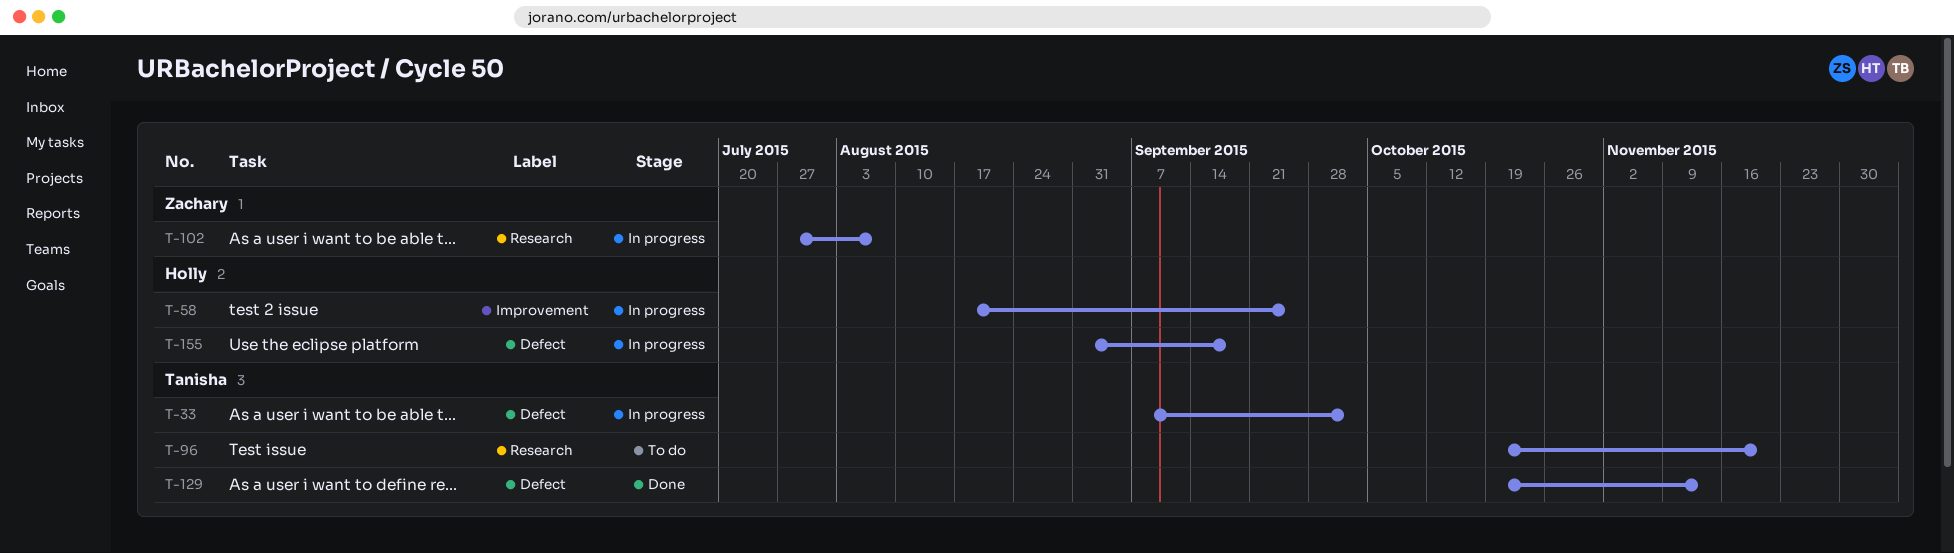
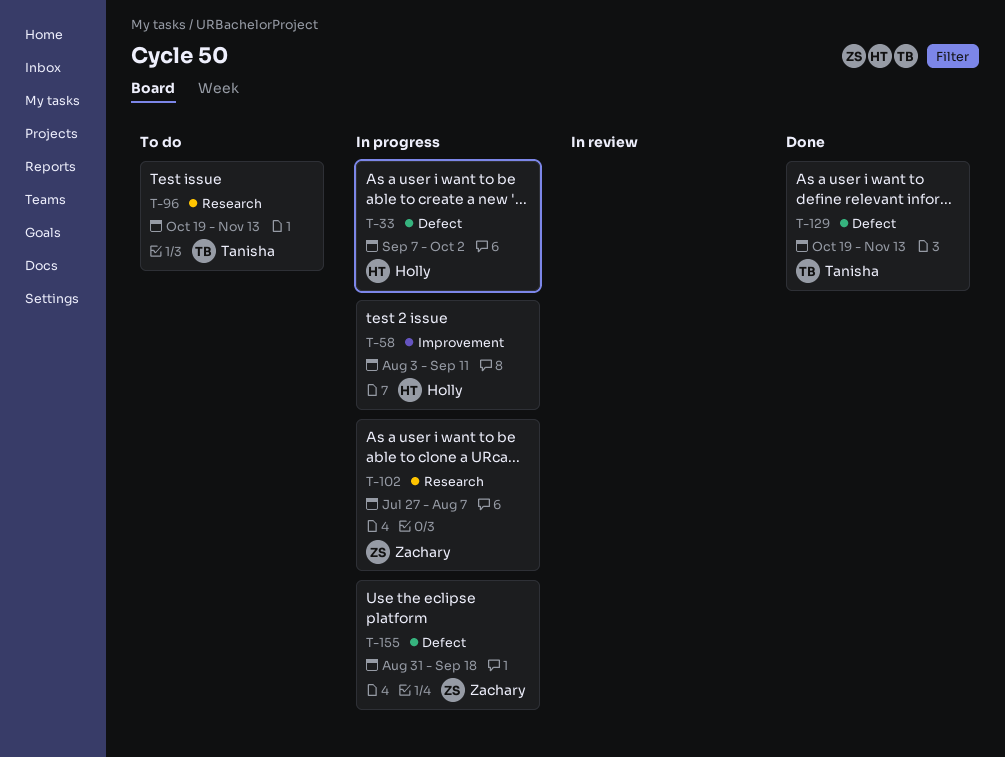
T-33, owner: Tanisha -> Holly
T-58, start: Aug 17 -> Aug 3
T-58, due: Sep 25 -> Sep 11
T-96, due: Nov 20 -> Nov 13
T-155, owner: Holly -> Zachary

